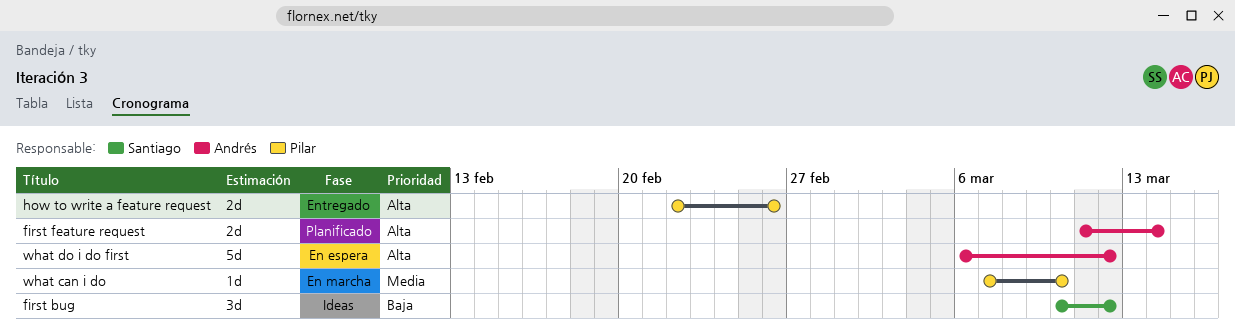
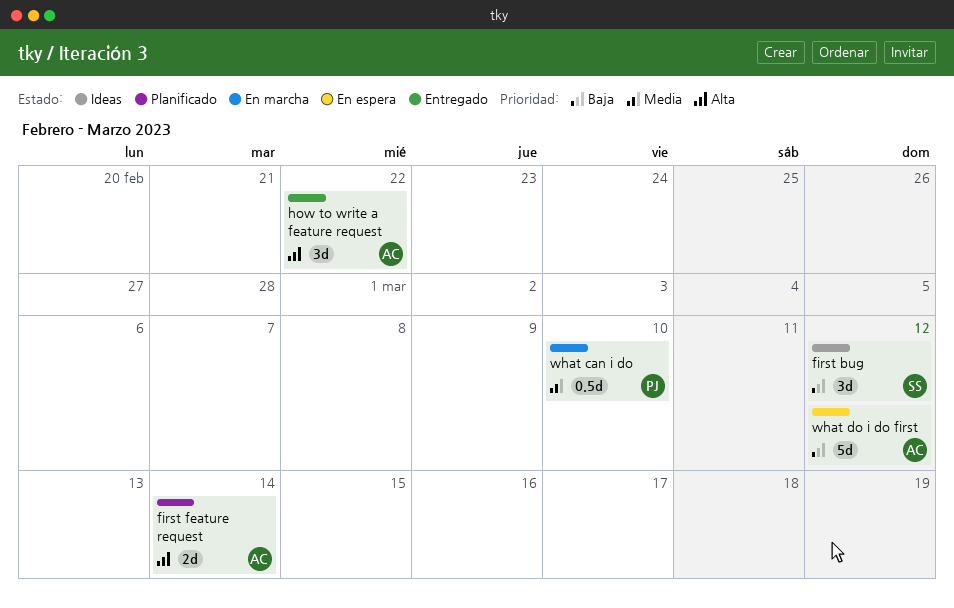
how to write a feature request, owner: Pilar -> Andrés
how to write a feature request, estimate: 2d -> 3d
how to write a feature request, due: Feb 26 -> Feb 22
what can i do, estimate: 1d -> 0.5d
what do i do first, priority: Alta -> Baja

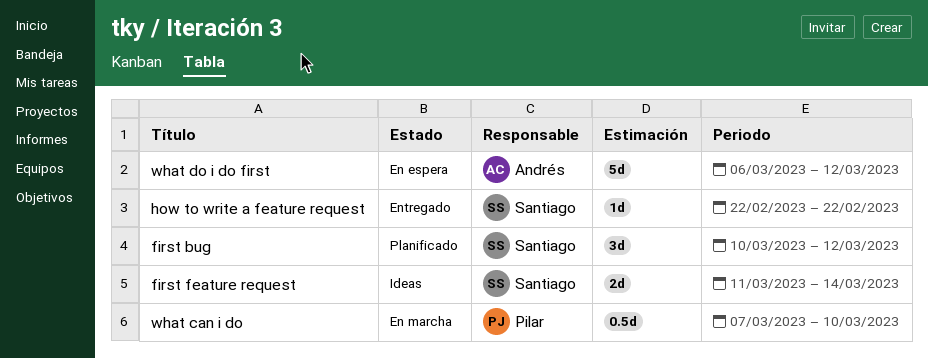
first bug, status: Ideas -> Planificado
first feature request, status: Planificado -> Ideas
first feature request, owner: Andrés -> Santiago
how to write a feature request, owner: Andrés -> Santiago
how to write a feature request, estimate: 3d -> 1d

